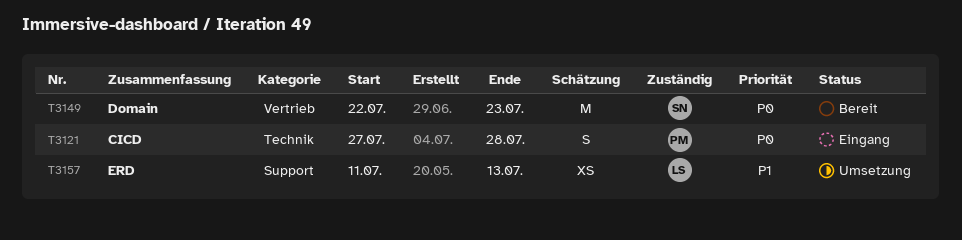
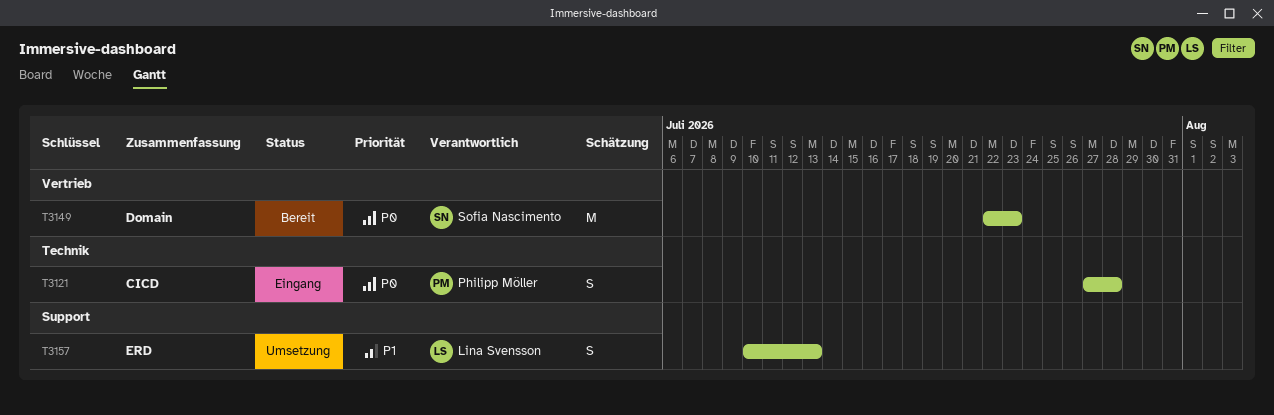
T3157, estimate: XS -> S
T3157, start: Jul 11 -> Jul 10

